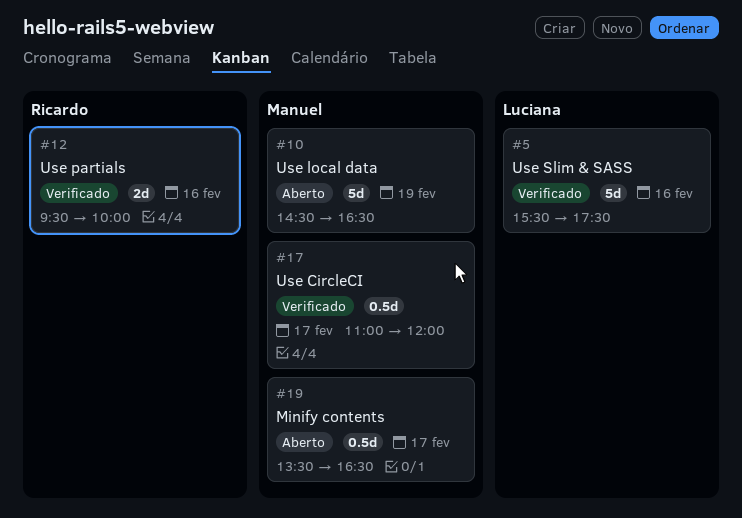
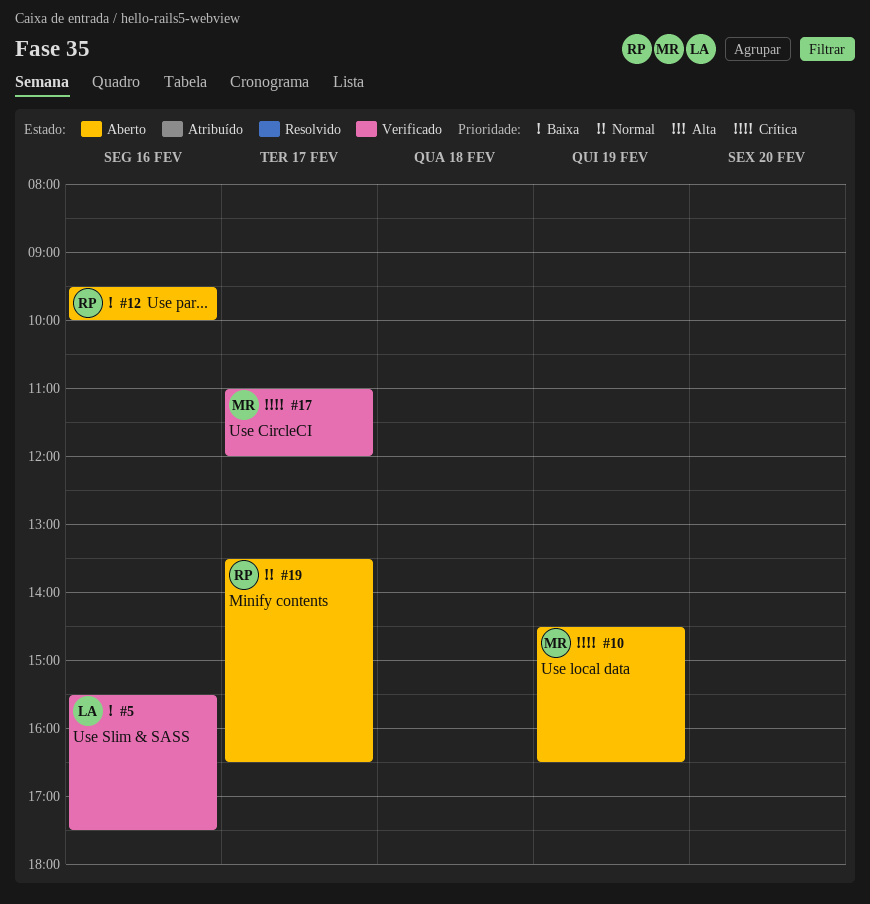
#12, status: Verificado -> Aberto
#19, owner: Manuel -> Ricardo

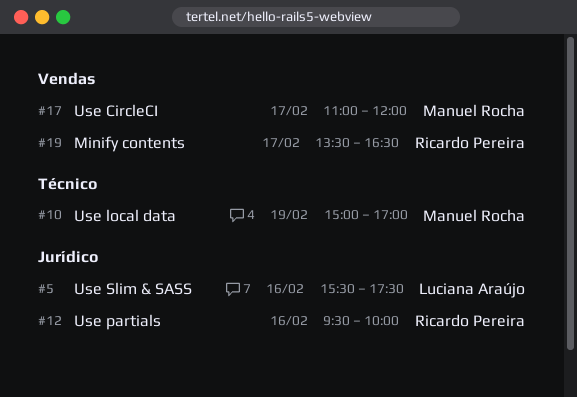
#10, begins: 14:30 -> 15:00
#10, ends: 16:30 -> 17:00

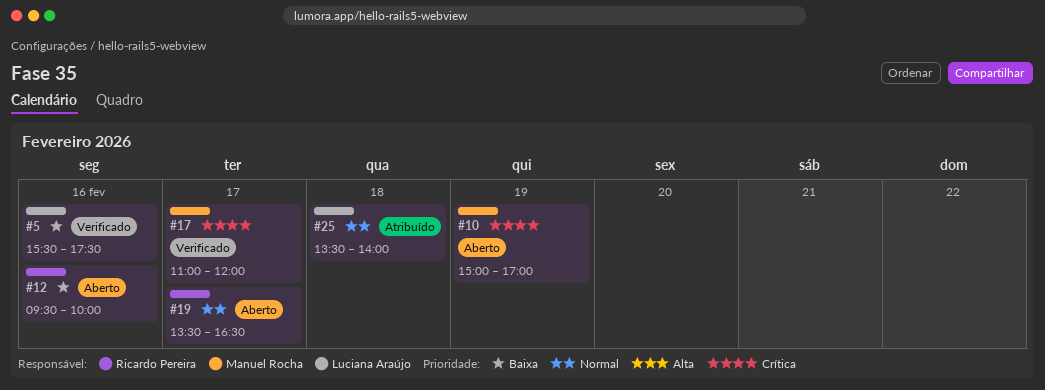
#25: none -> present

